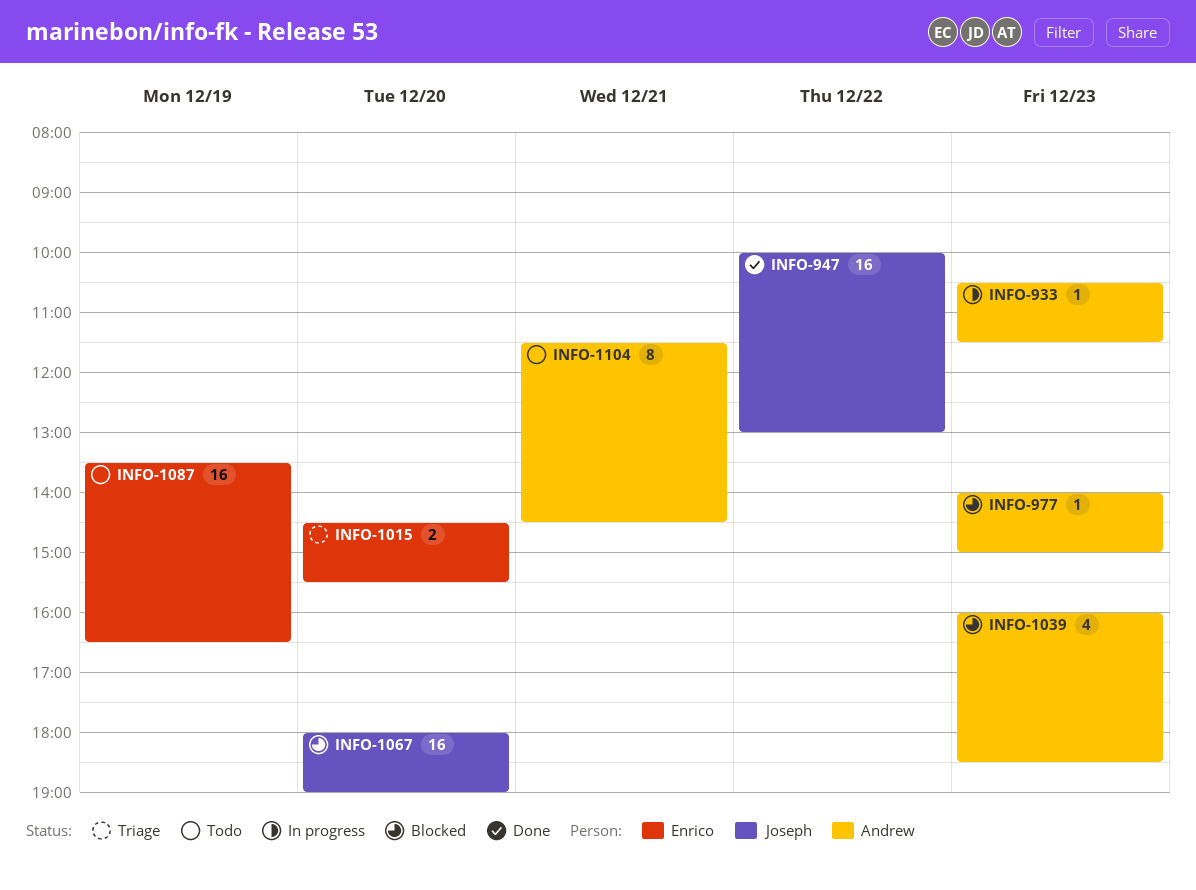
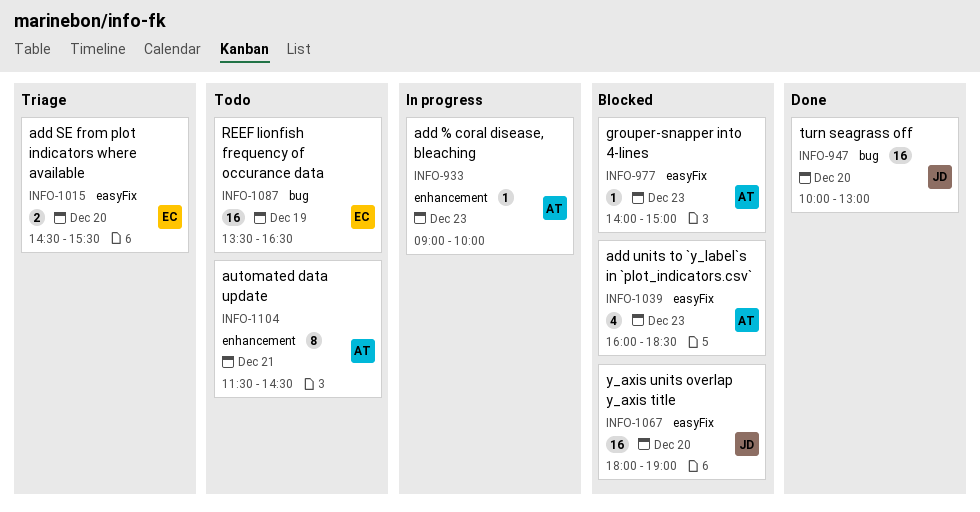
INFO-933, begins: 10:30 -> 09:00
INFO-933, ends: 11:30 -> 10:00
INFO-947, day: Dec 22 -> Dec 20

